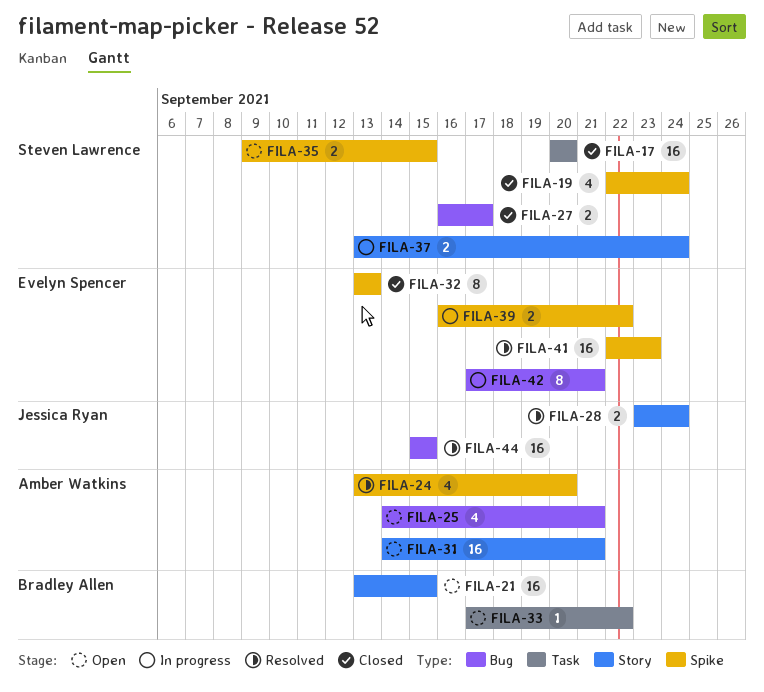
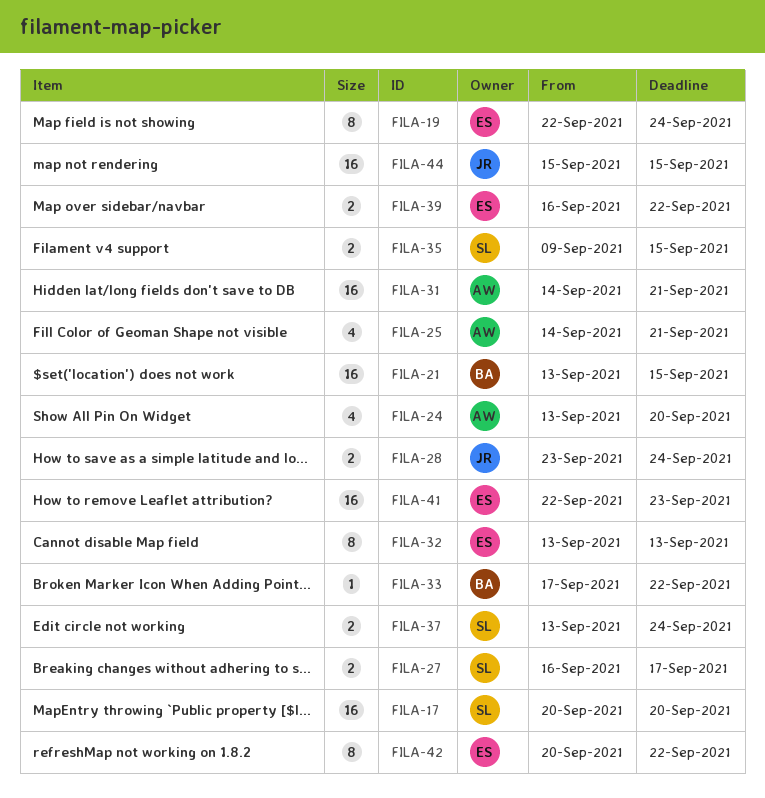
FILA-19, owner: Steven Lawrence -> Evelyn Spencer
FILA-19, estimate: 4 -> 8
FILA-42, start: Sep 17 -> Sep 20
FILA-42, due: Sep 21 -> Sep 22

